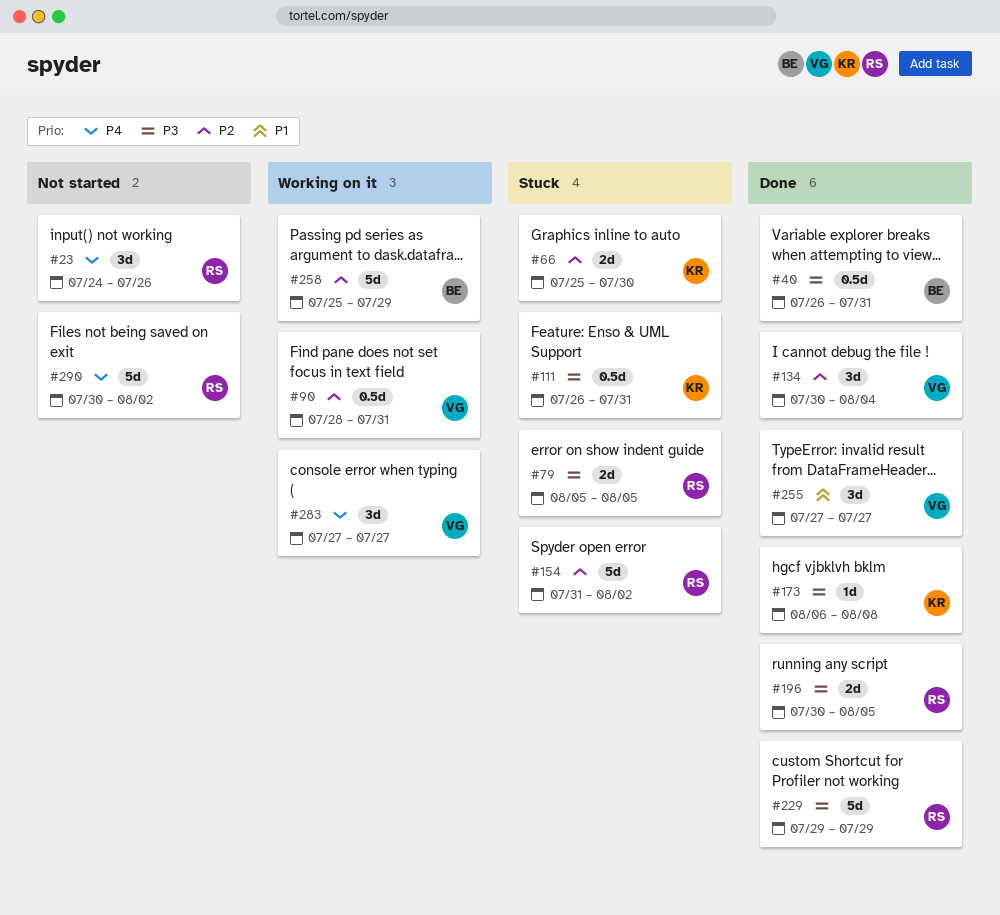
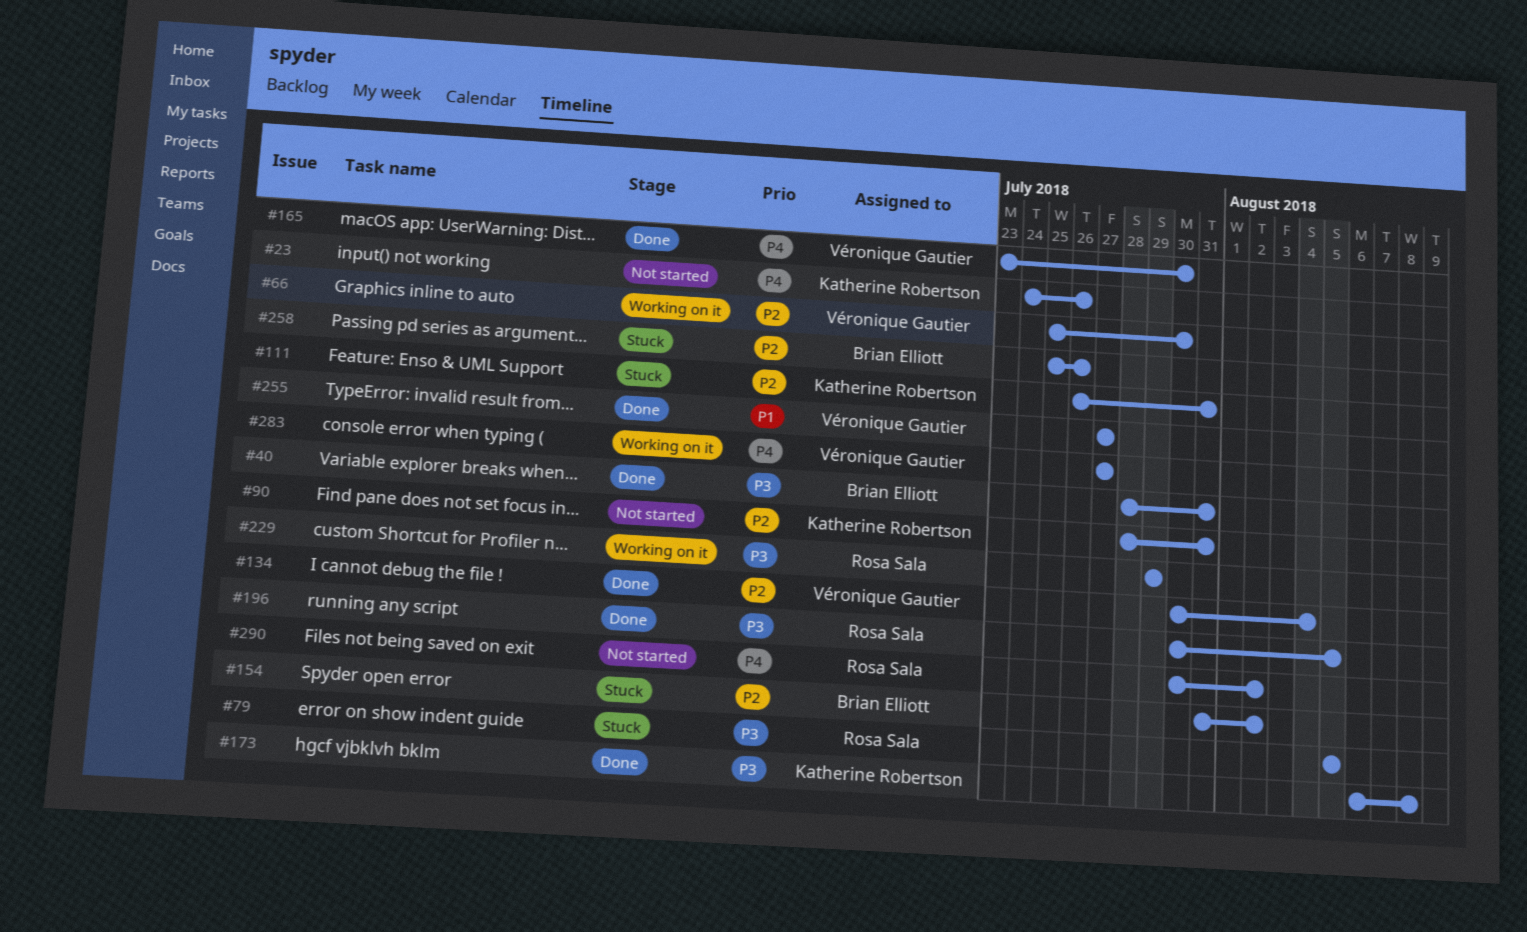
#23, owner: Rosa Sala -> Katherine Robertson
#40, start: Jul 26 -> Jul 28
#66, status: Stuck -> Working on it
#66, owner: Katherine Robertson -> Véronique Gautier
#90, status: Working on it -> Not started
#90, owner: Véronique Gautier -> Katherine Robertson
#111, priority: P3 -> P2
#154, owner: Rosa Sala -> Brian Elliott
#165: none -> present
#229, status: Done -> Working on it
#258, status: Working on it -> Stuck
#258, due: Jul 29 -> Jul 26

